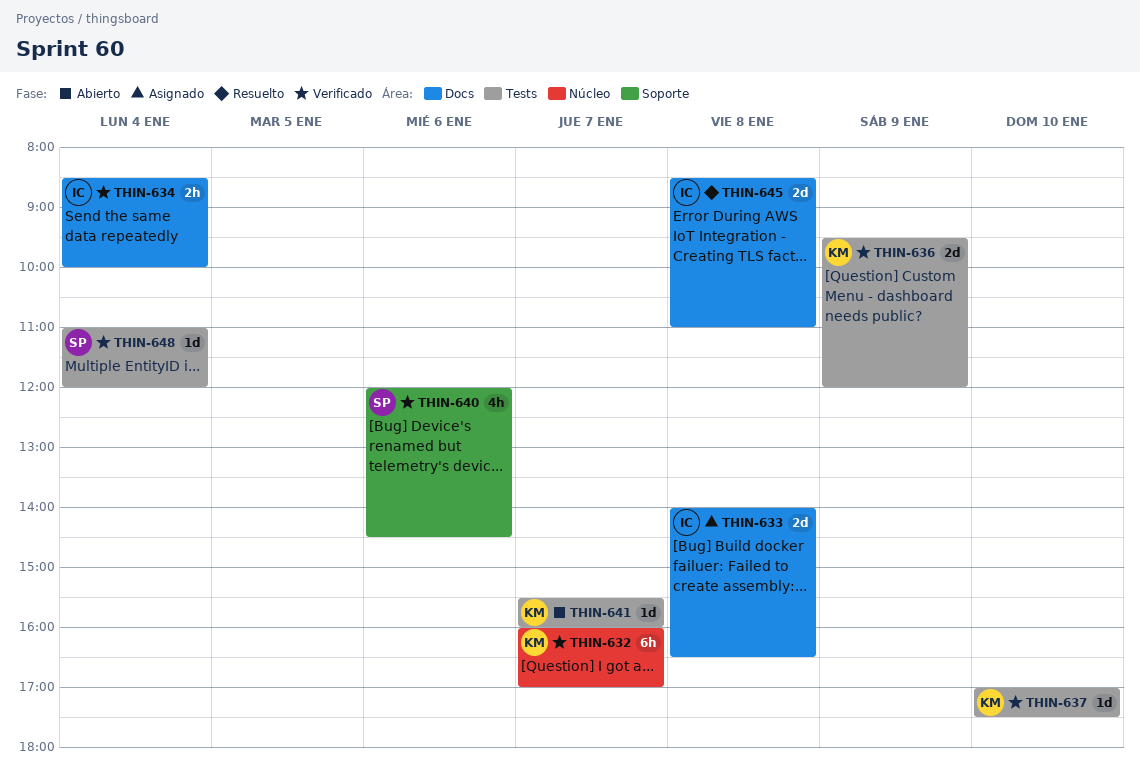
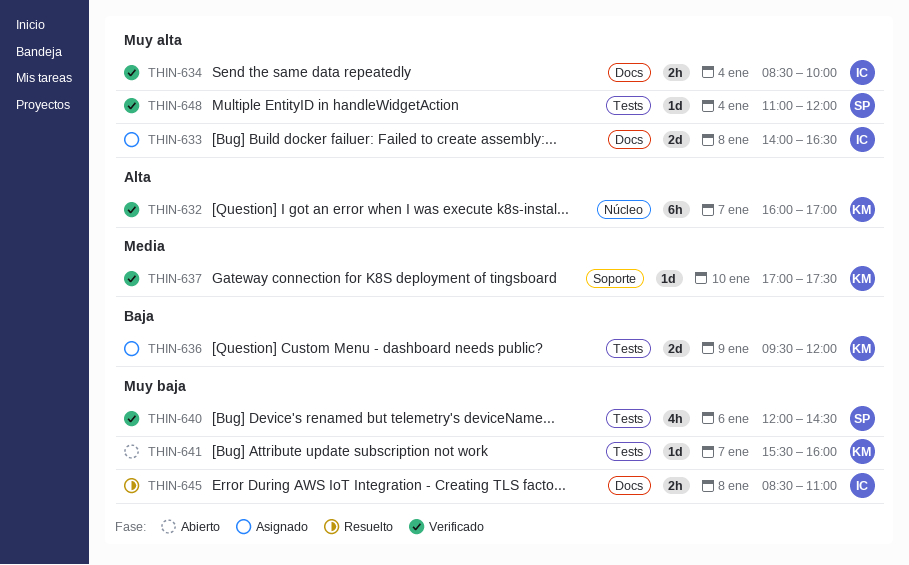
THIN-636, status: Verificado -> Asignado
THIN-637, label: Tests -> Soporte
THIN-640, label: Soporte -> Tests
THIN-645, estimate: 2d -> 2h

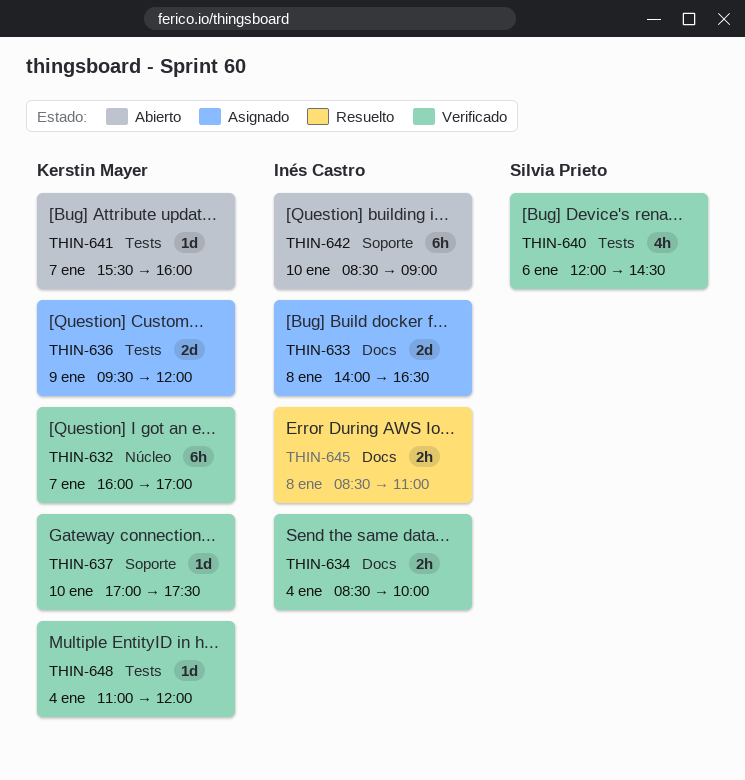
THIN-642: none -> present
THIN-648, owner: Silvia Prieto -> Kerstin Mayer

